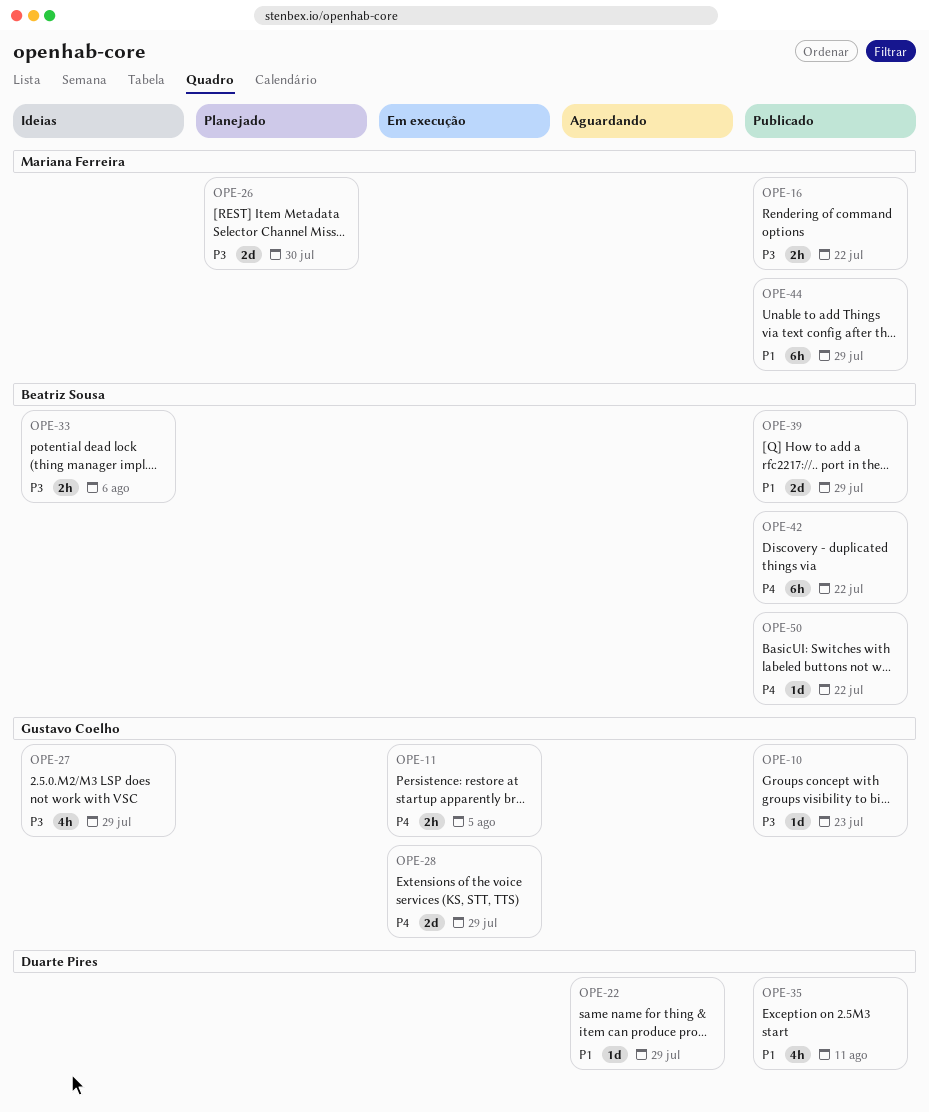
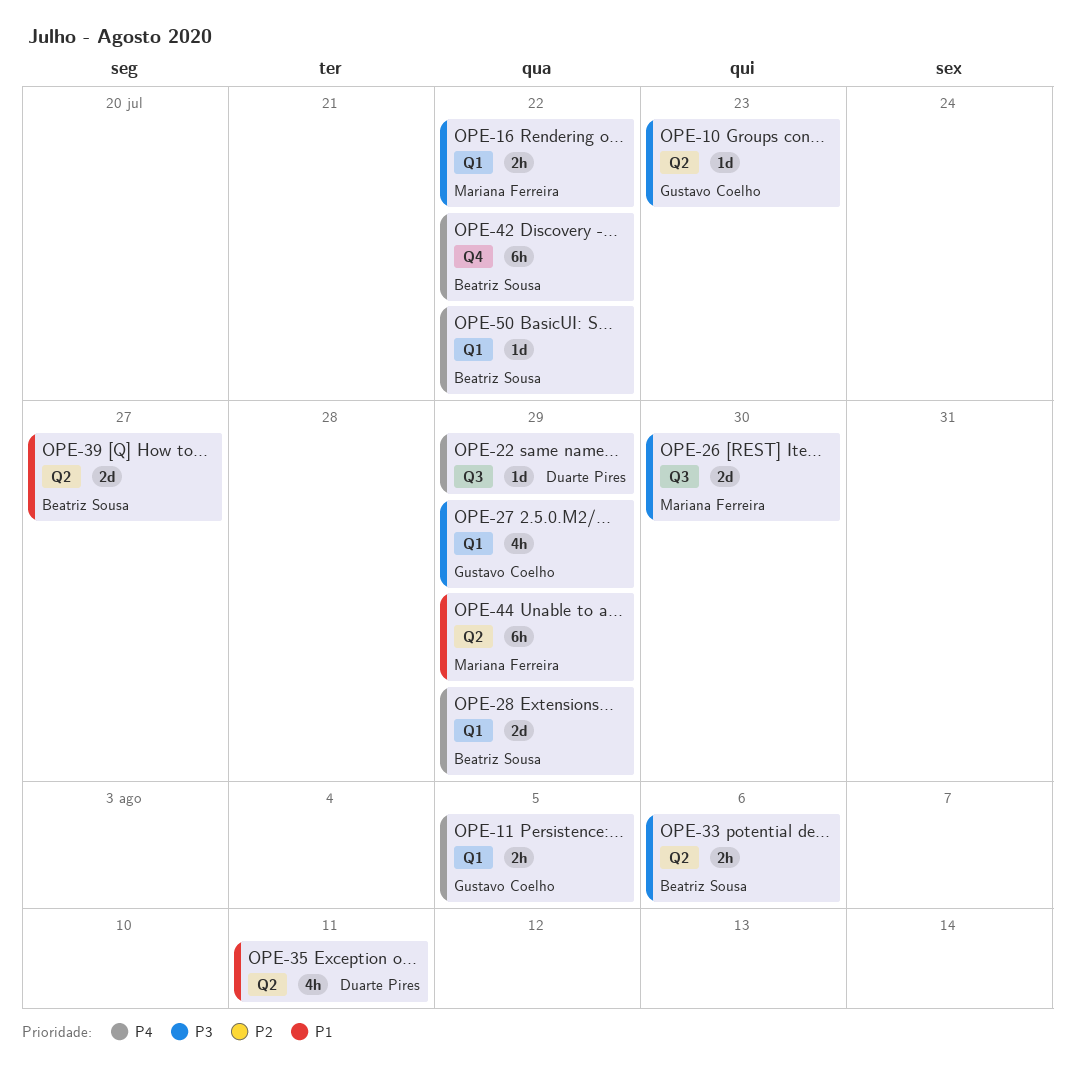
OPE-22, priority: P1 -> P4
OPE-28, owner: Gustavo Coelho -> Beatriz Sousa
OPE-39, due: Jul 29 -> Jul 27

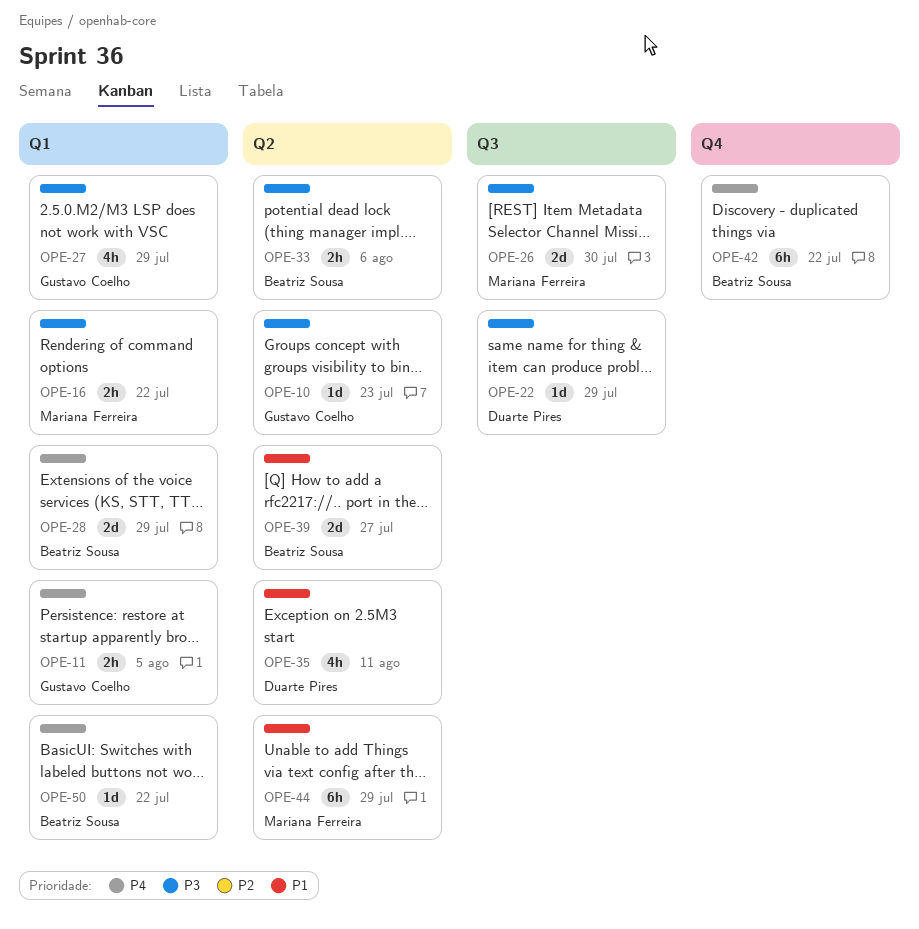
OPE-22, priority: P4 -> P3

